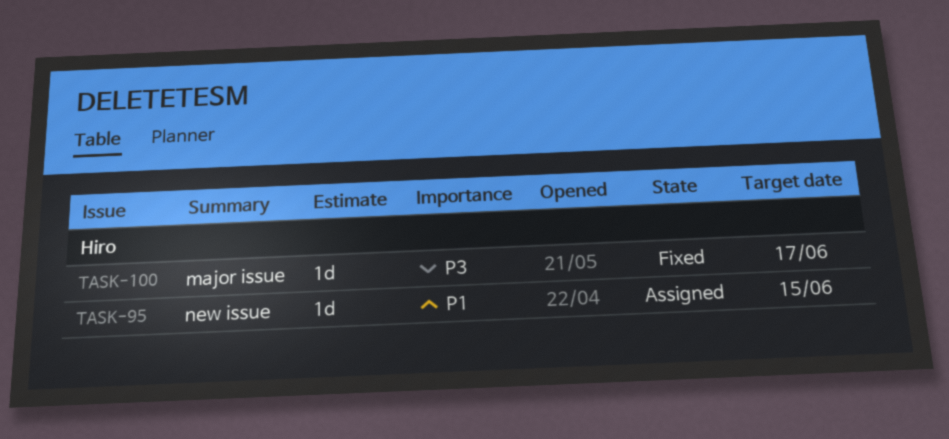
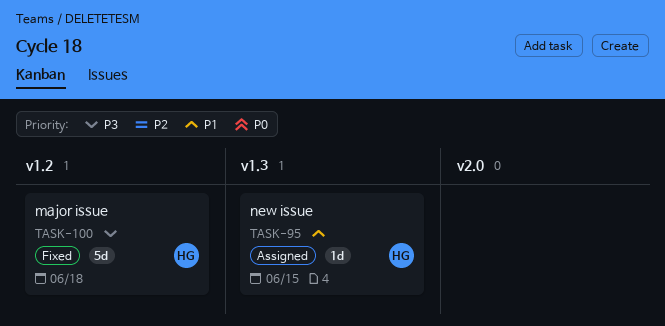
TASK-100, estimate: 1d -> 5d
TASK-100, due: Jun 17 -> Jun 18

